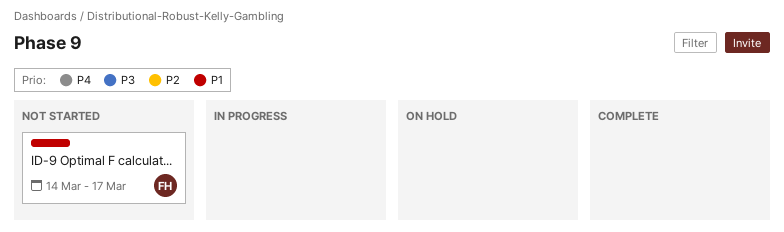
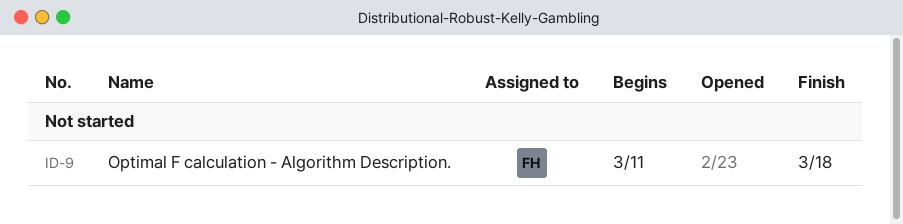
ID-9, start: Mar 14 -> Mar 11
ID-9, due: Mar 17 -> Mar 18

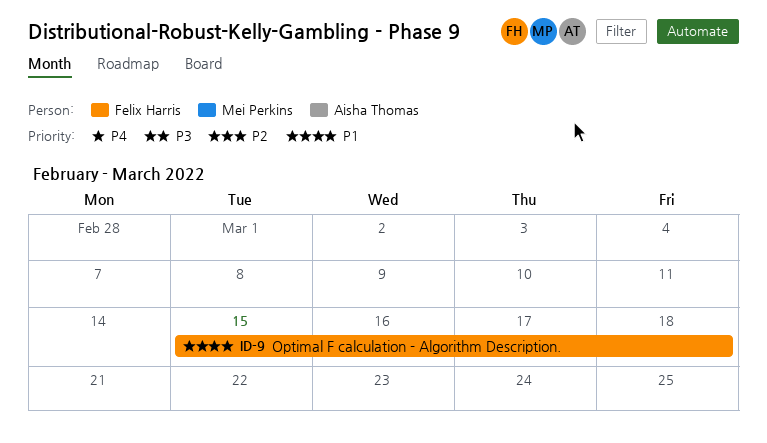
ID-9, start: Mar 11 -> Mar 15

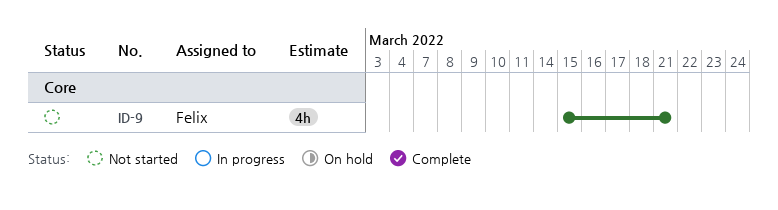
ID-9, due: Mar 18 -> Mar 21

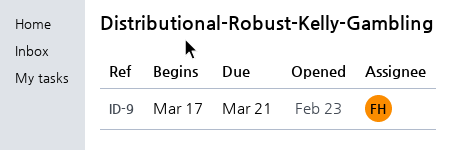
ID-9, start: Mar 15 -> Mar 17

